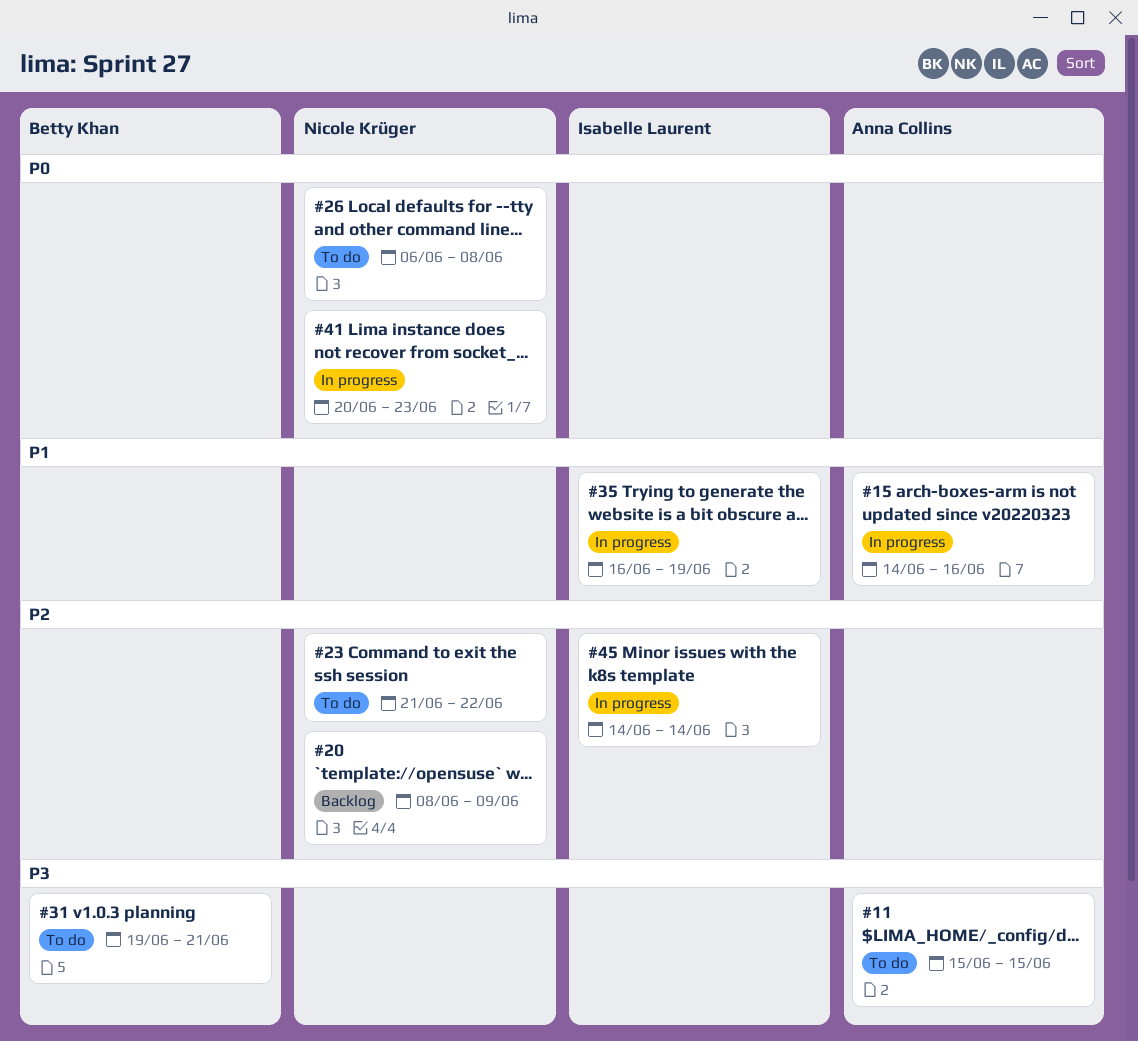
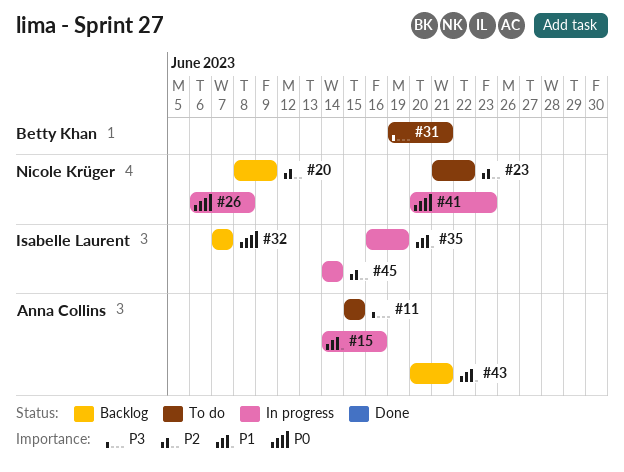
#26, status: To do -> In progress
#32: none -> present
#43: none -> present

